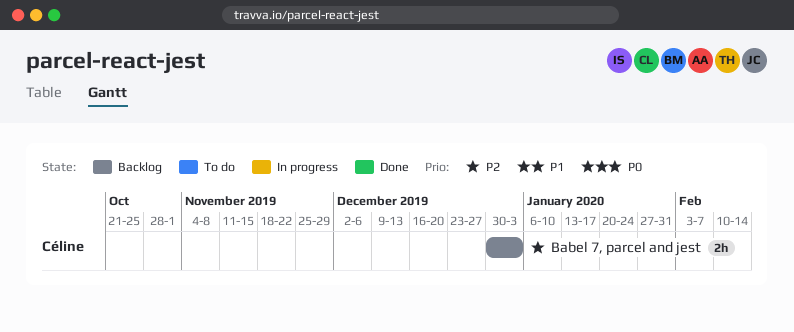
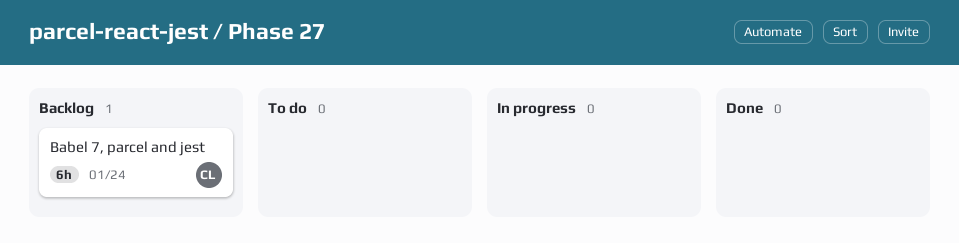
Babel 7, parcel and jest, estimate: 2h -> 6h
Babel 7, parcel and jest, due: Jan 3 -> Jan 24

